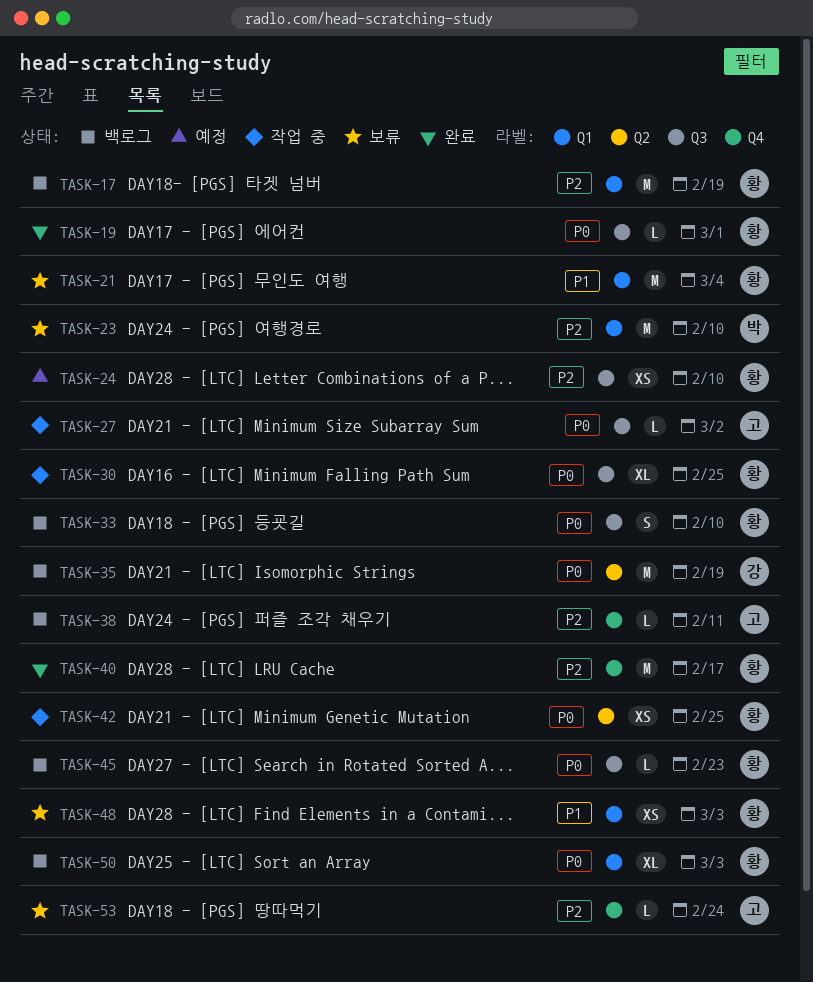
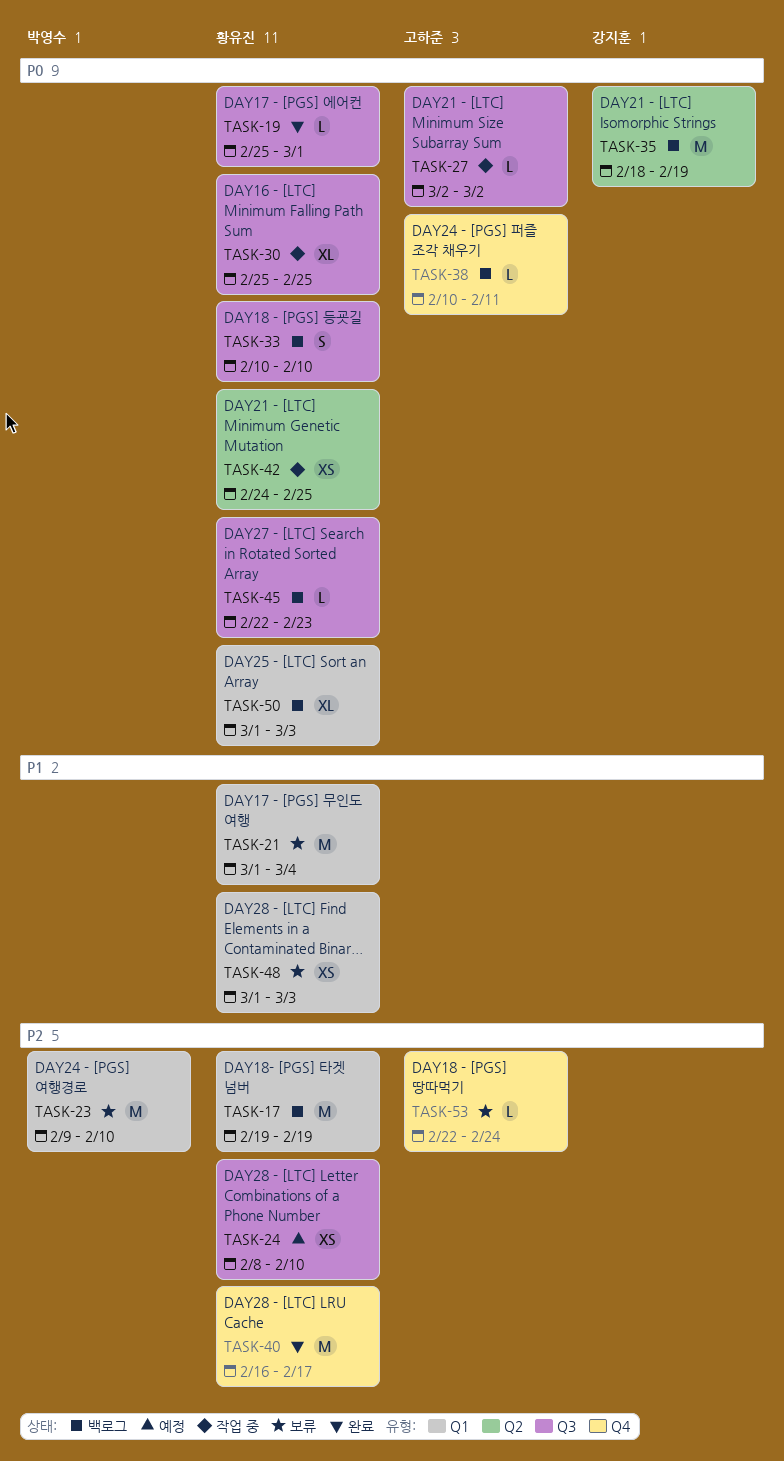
TASK-38, priority: P2 -> P0

